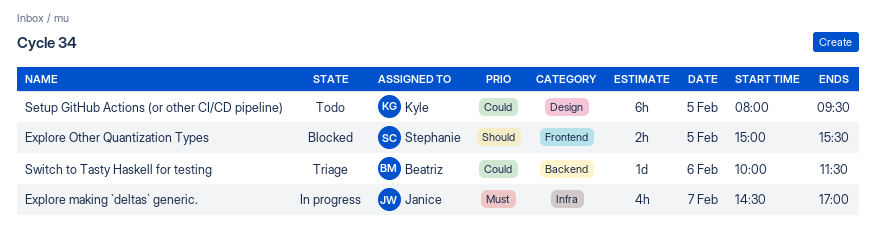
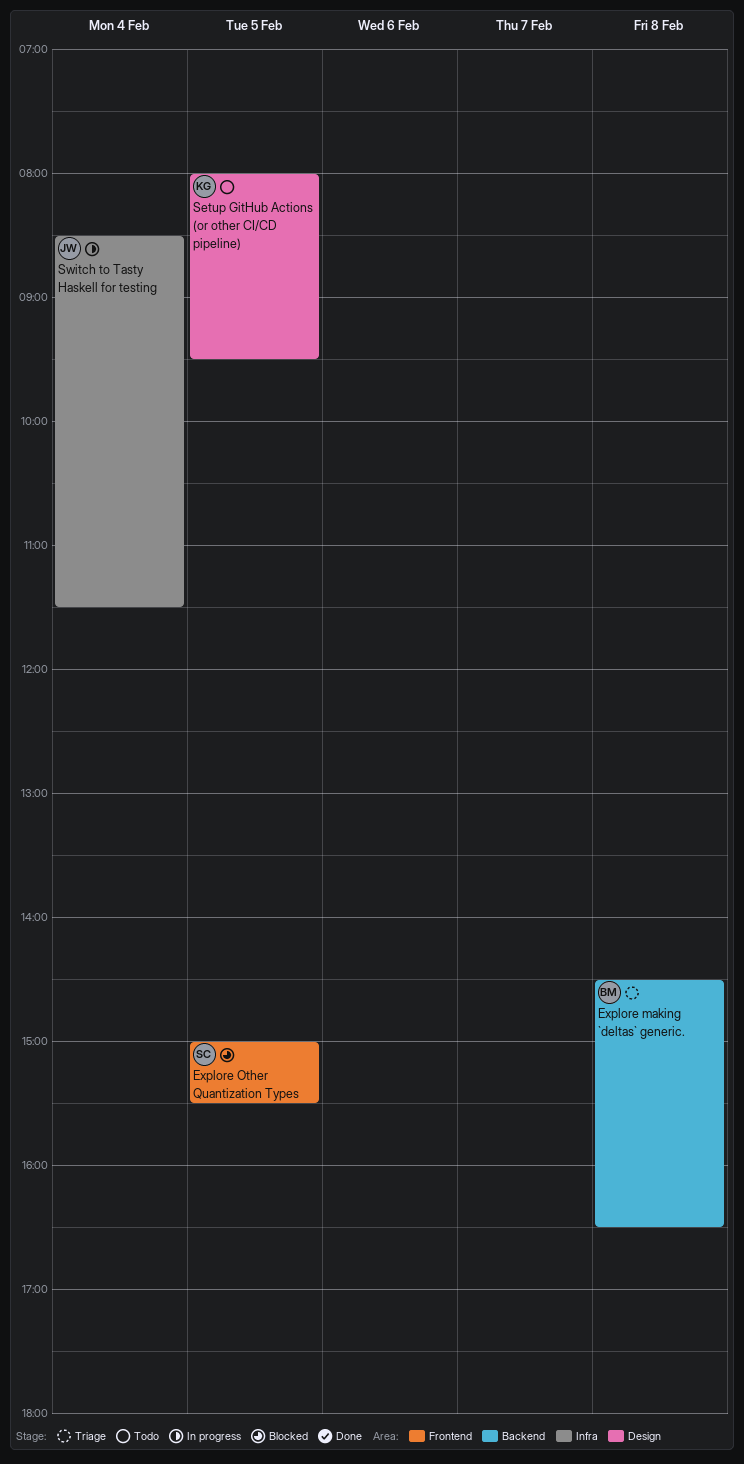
Explore making `deltas` generic., status: In progress -> Triage
Explore making `deltas` generic., owner: Janice -> Beatriz
Explore making `deltas` generic., label: Infra -> Backend
Explore making `deltas` generic., day: Feb 7 -> Feb 8
Explore making `deltas` generic., ends: 17:00 -> 16:30
Switch to Tasty Haskell for testing, status: Triage -> In progress
Switch to Tasty Haskell for testing, owner: Beatriz -> Janice
Switch to Tasty Haskell for testing, label: Backend -> Infra
Switch to Tasty Haskell for testing, day: Feb 6 -> Feb 4
Switch to Tasty Haskell for testing, begins: 10:00 -> 08:30

